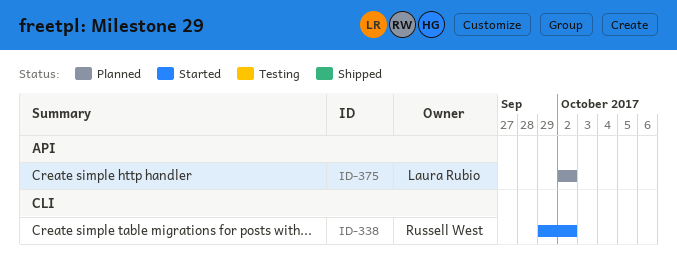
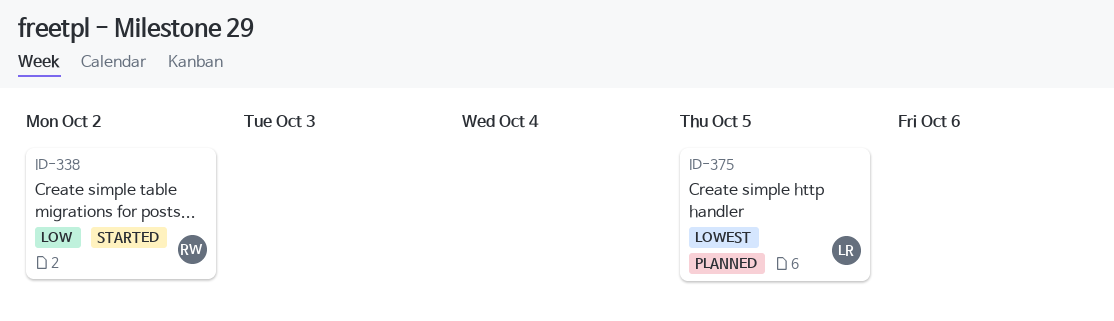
ID-375, due: Oct 2 -> Oct 5

